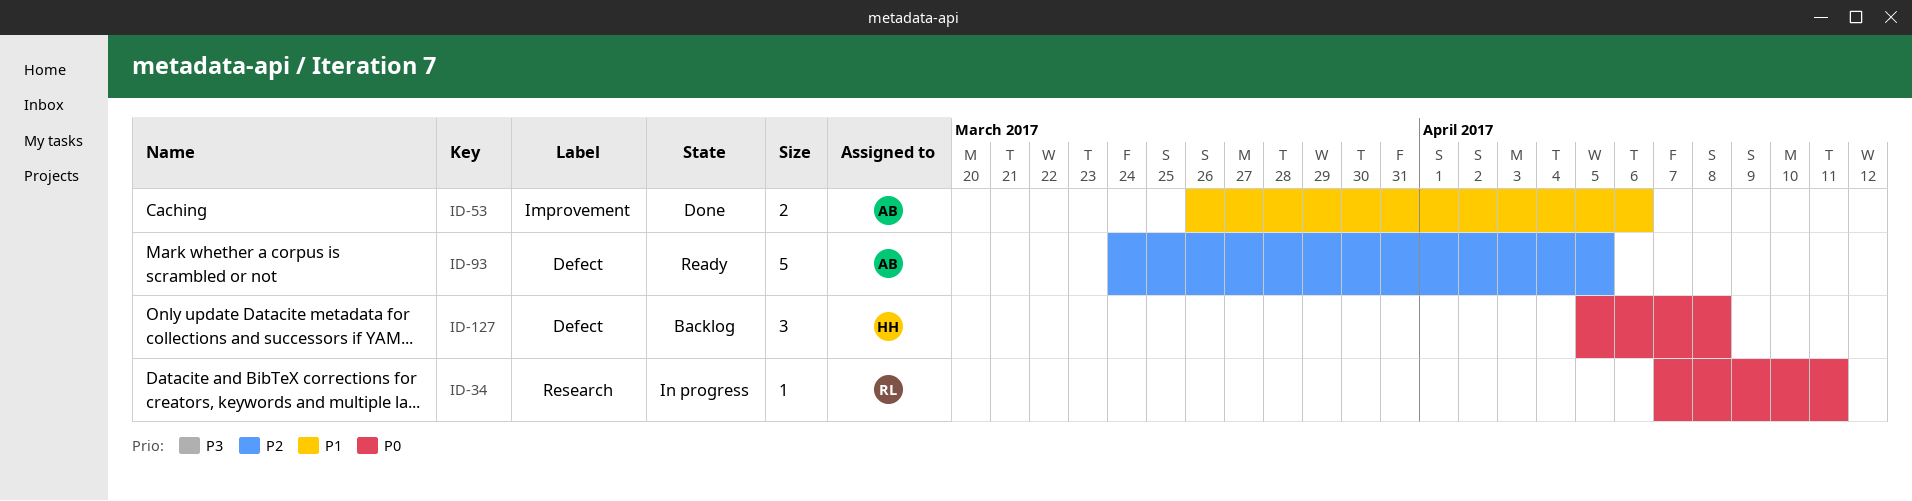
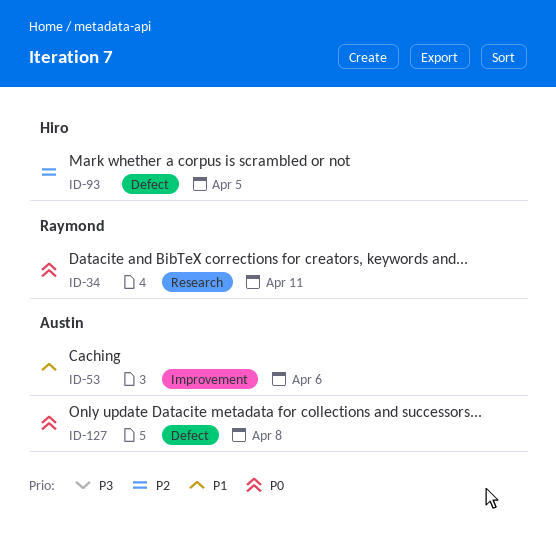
ID-93, owner: Austin -> Hiro
ID-127, owner: Hiro -> Austin

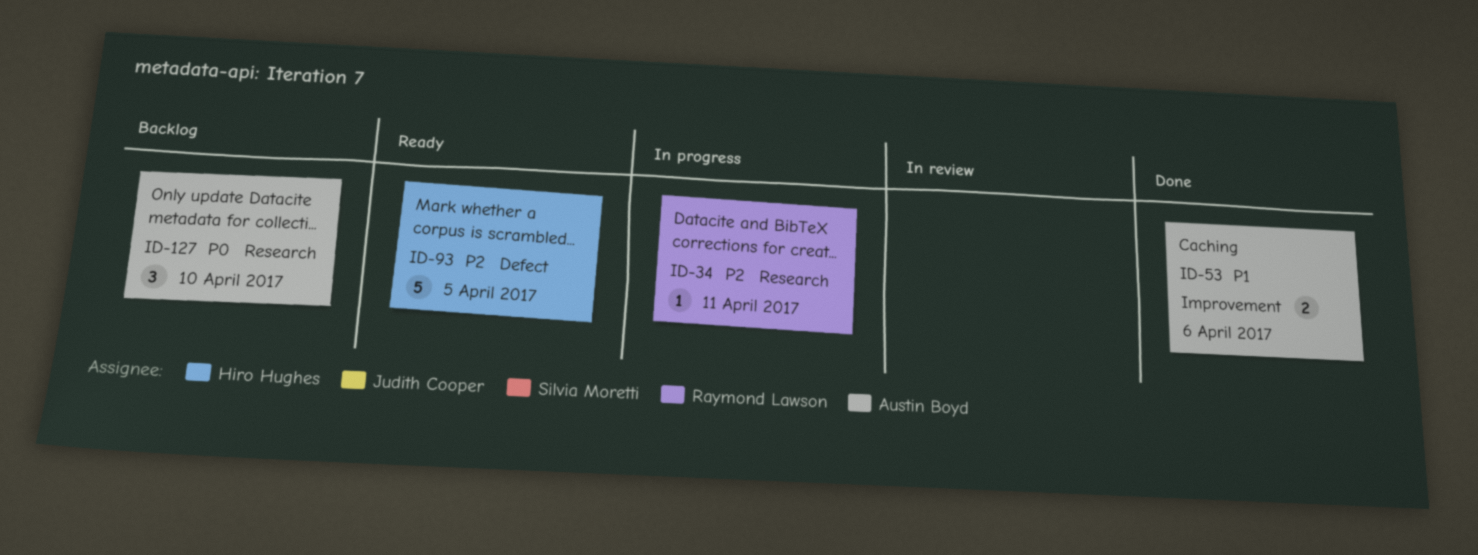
ID-34, priority: P0 -> P2
ID-127, label: Defect -> Research
ID-127, due: Apr 8 -> Apr 10

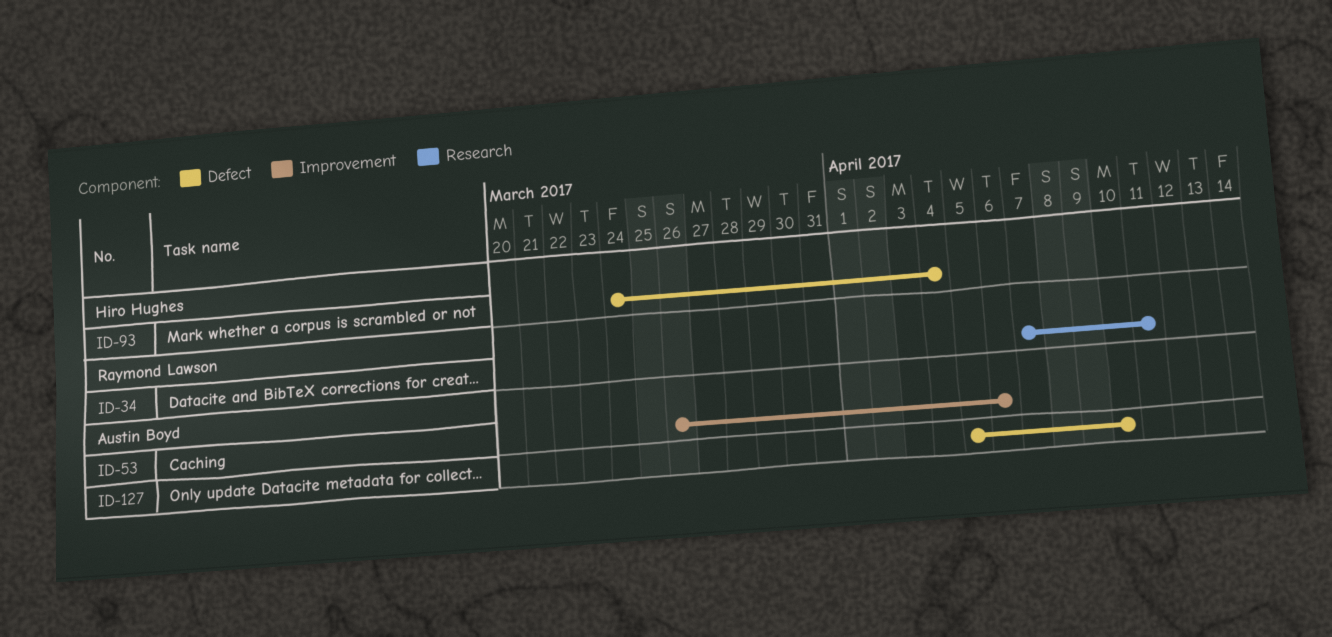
ID-93, due: Apr 5 -> Apr 4
ID-127, label: Research -> Defect

